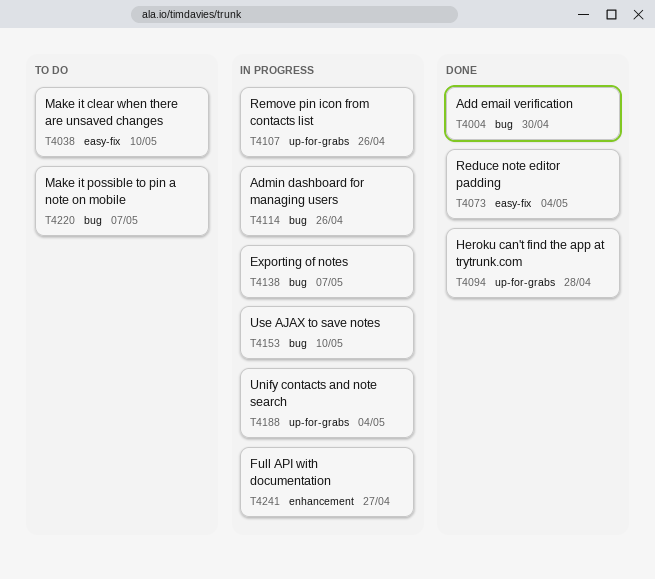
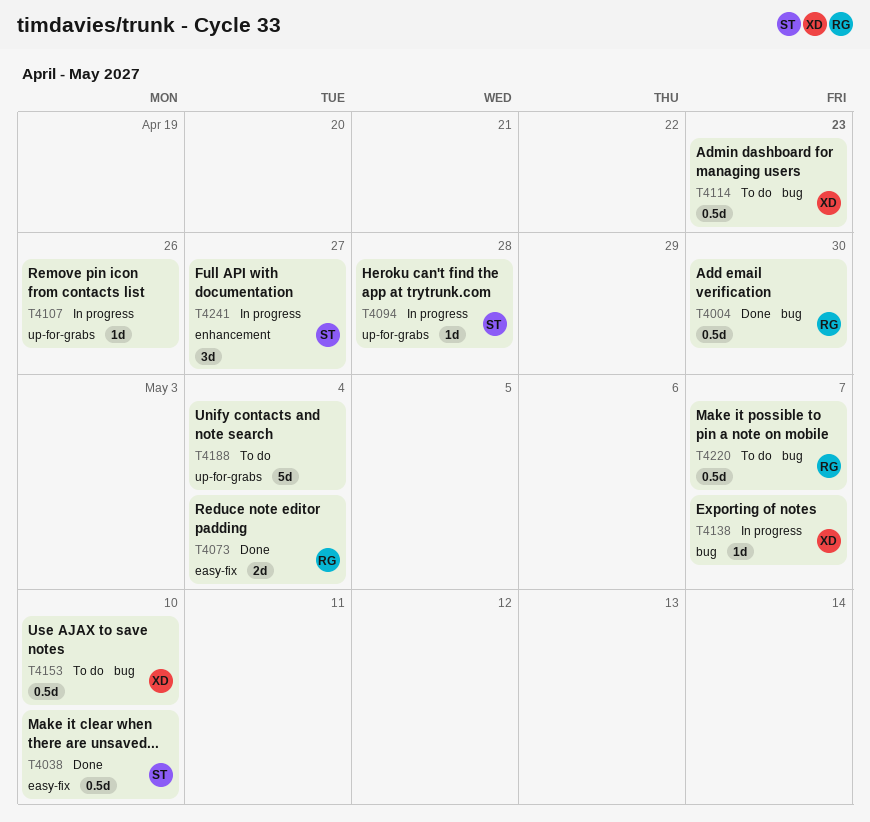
T4038, status: To do -> Done
T4094, status: Done -> In progress
T4114, status: In progress -> To do
T4114, due: Apr 26 -> Apr 23
T4153, status: In progress -> To do
T4188, status: In progress -> To do

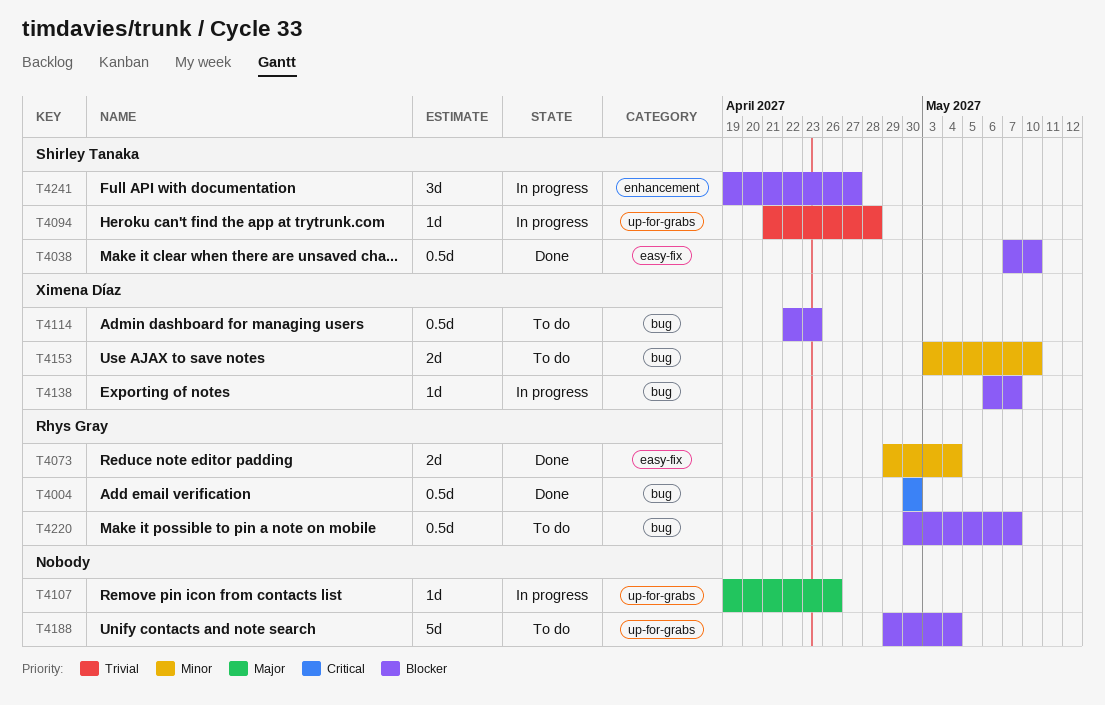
T4153, estimate: 0.5d -> 2d

